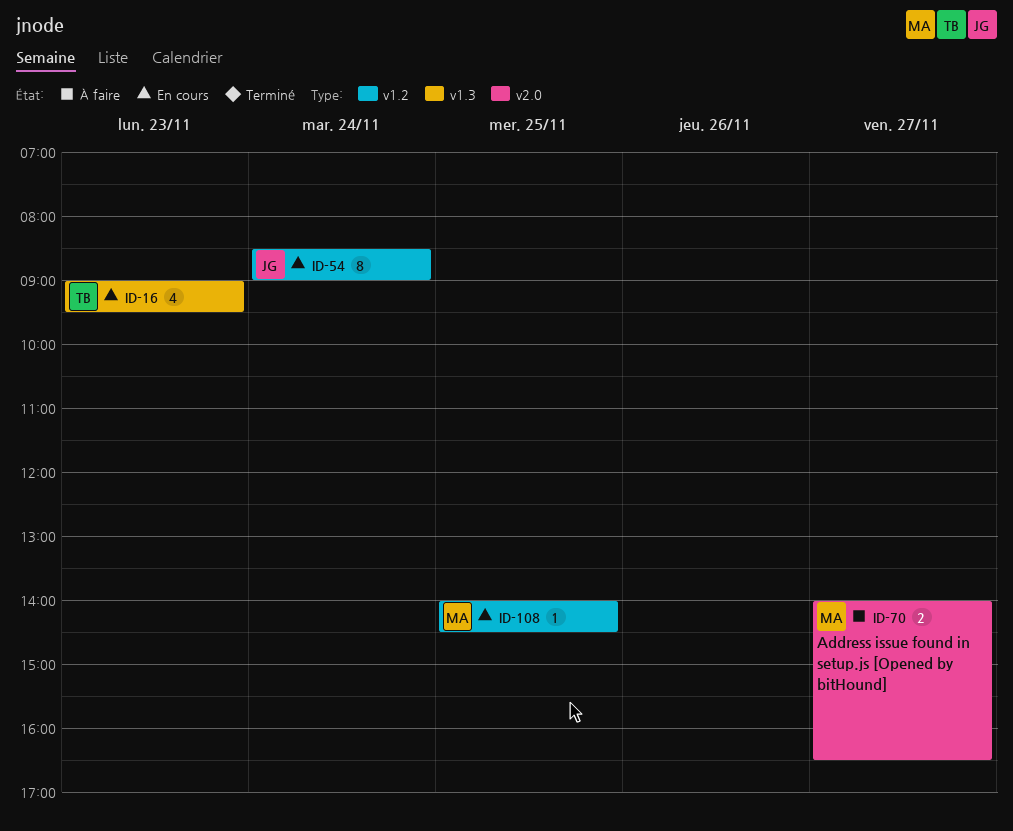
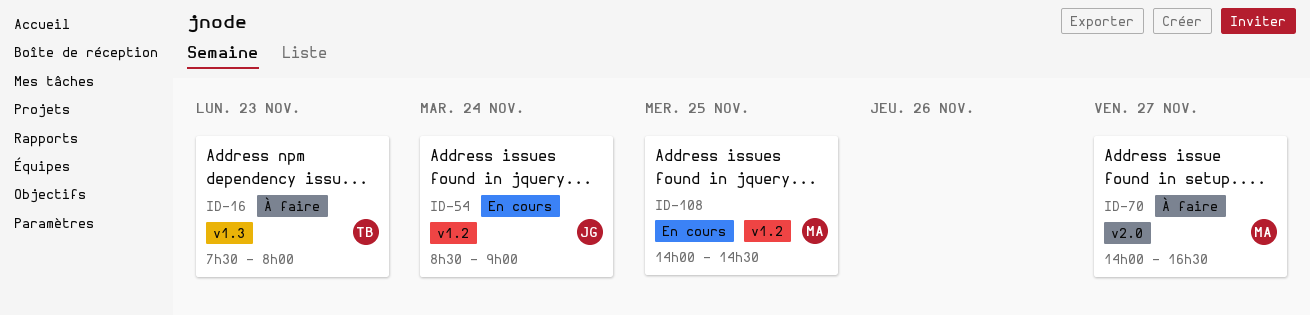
ID-16, status: En cours -> À faire
ID-16, begins: 09:00 -> 07:30
ID-16, ends: 09:30 -> 08:00

